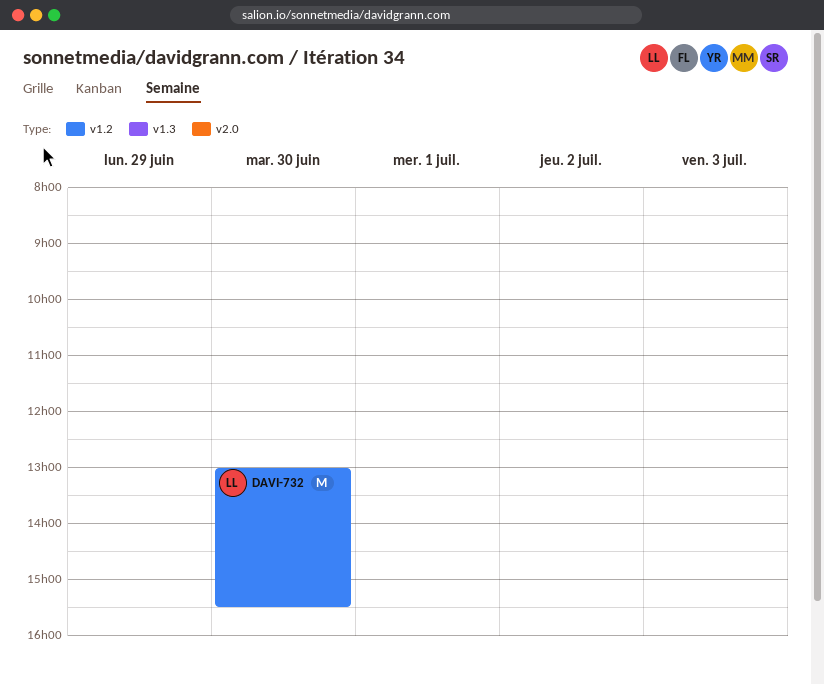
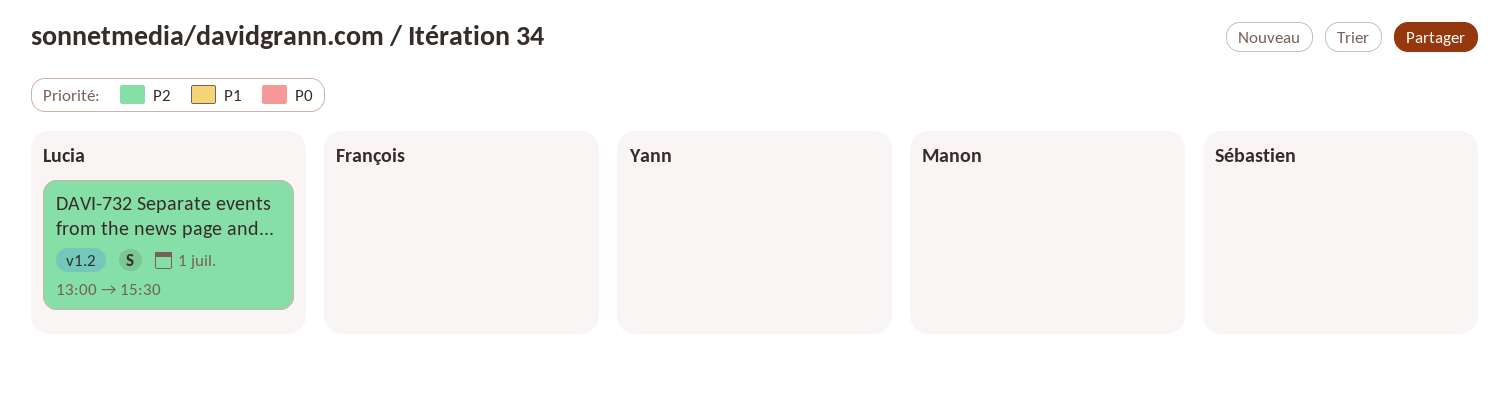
DAVI-732, estimate: M -> S
DAVI-732, day: Jun 30 -> Jul 1

